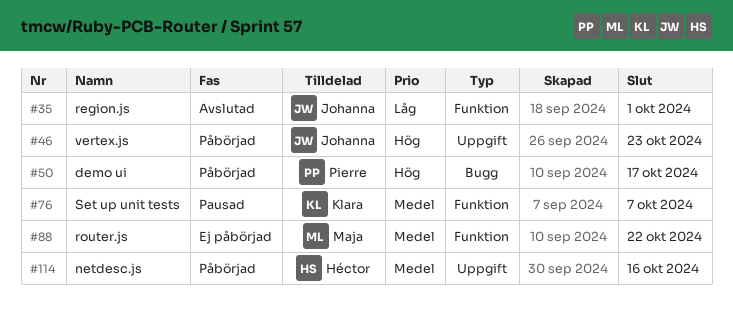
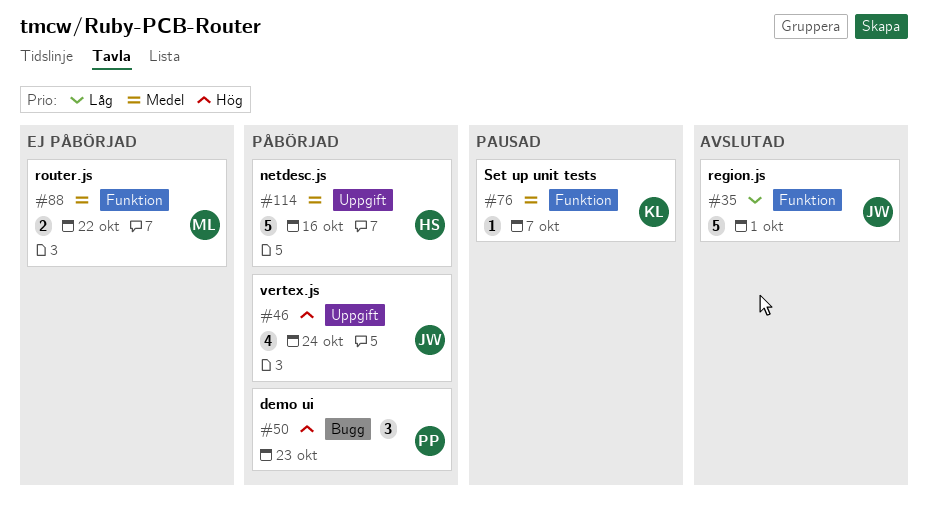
#46, due: Oct 23 -> Oct 24
#50, due: Oct 17 -> Oct 23

